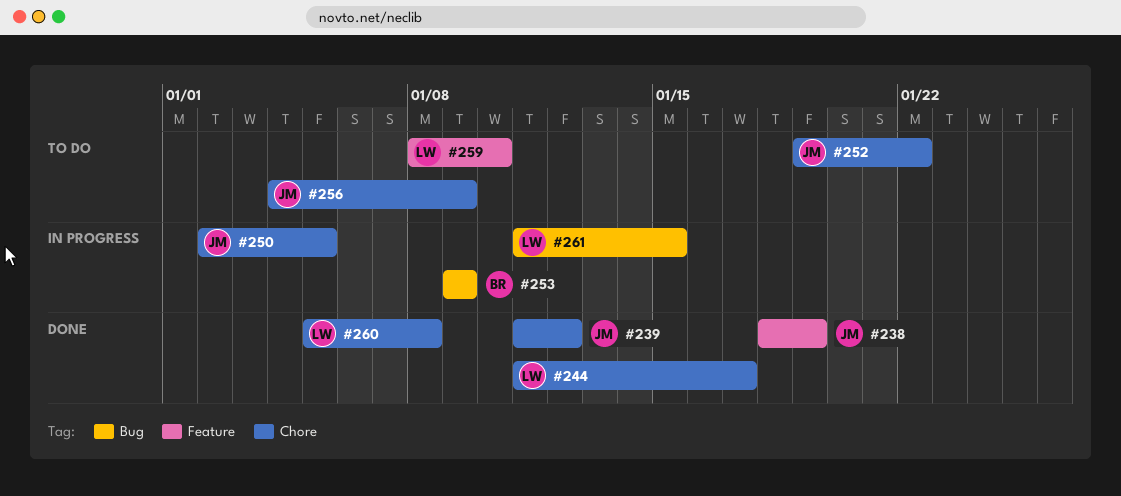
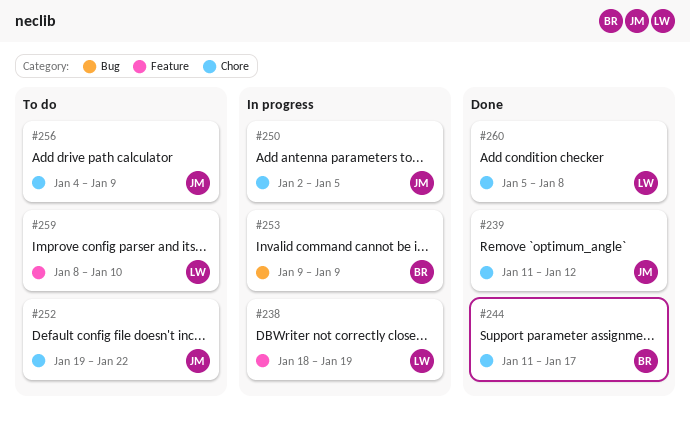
#238, status: Done -> In progress
#238, owner: JM -> LW
#244, owner: LW -> BR
#261: present -> none

